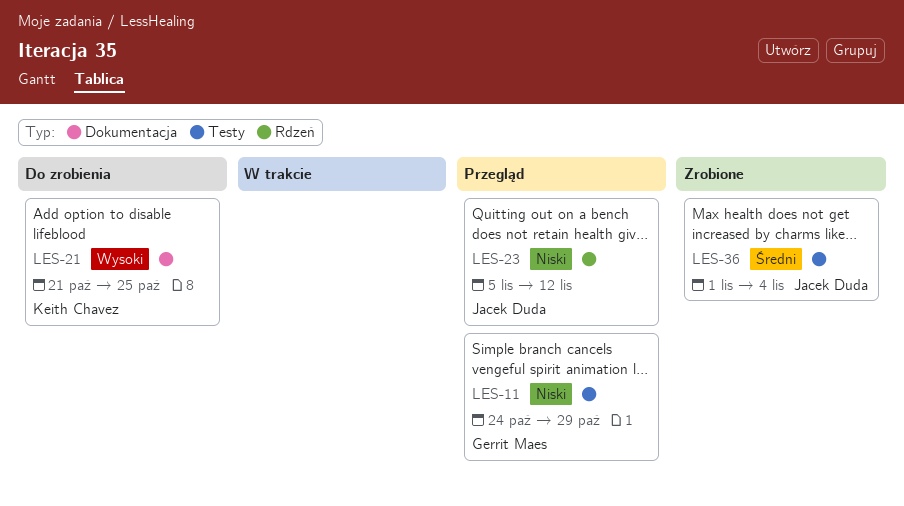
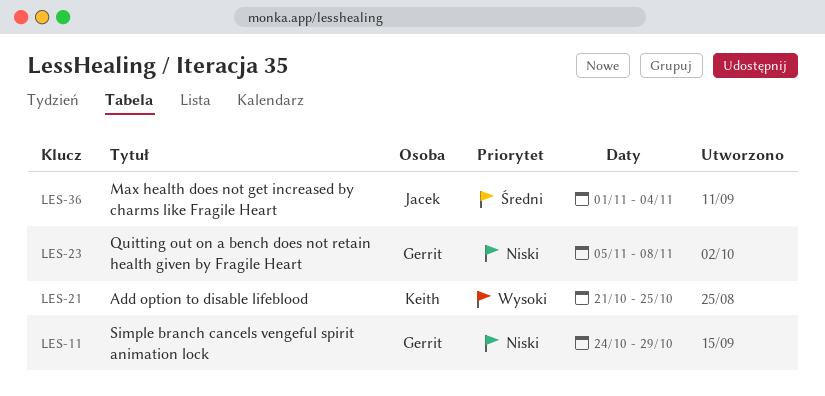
LES-23, owner: Jacek Duda -> Gerrit Maes
LES-23, due: Nov 12 -> Nov 8

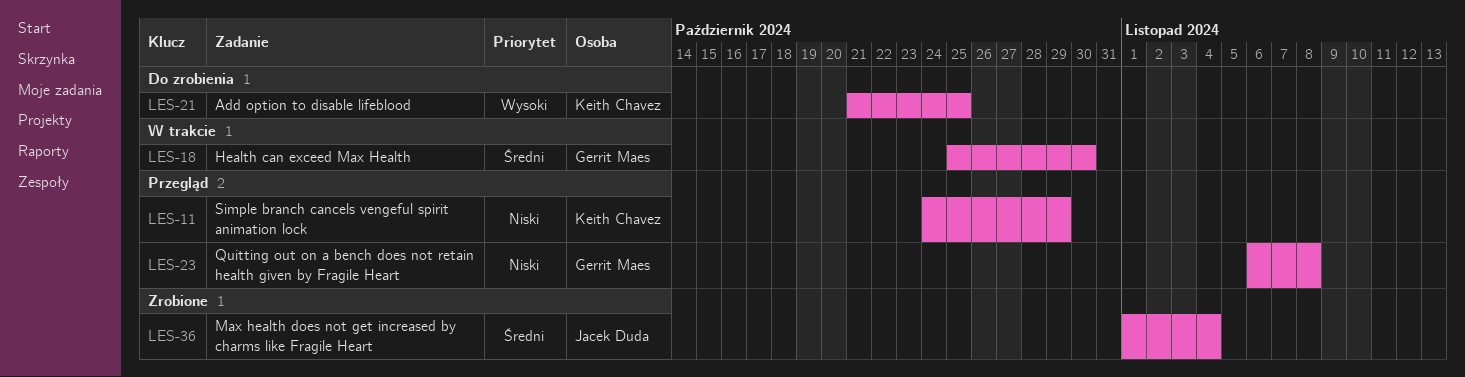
LES-11, owner: Gerrit Maes -> Keith Chavez
LES-18: none -> present
LES-23, start: Nov 5 -> Nov 6

